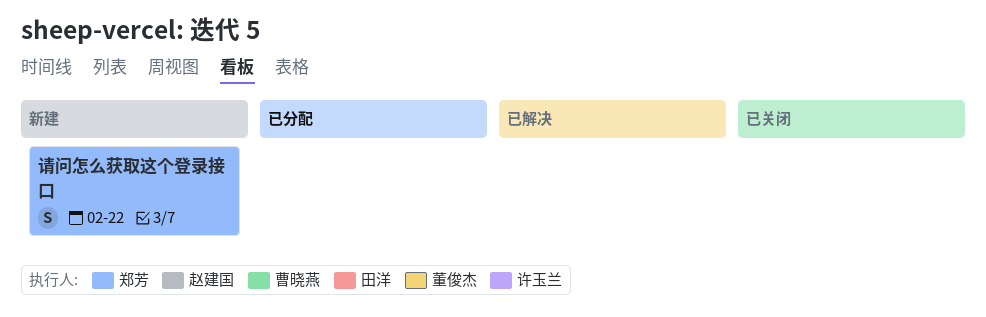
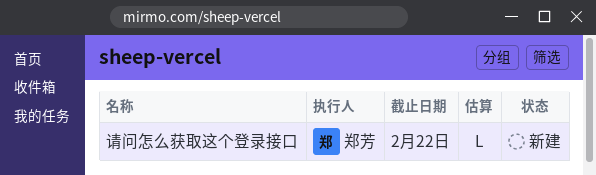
请问怎么获取这个登录接口, estimate: S -> L

